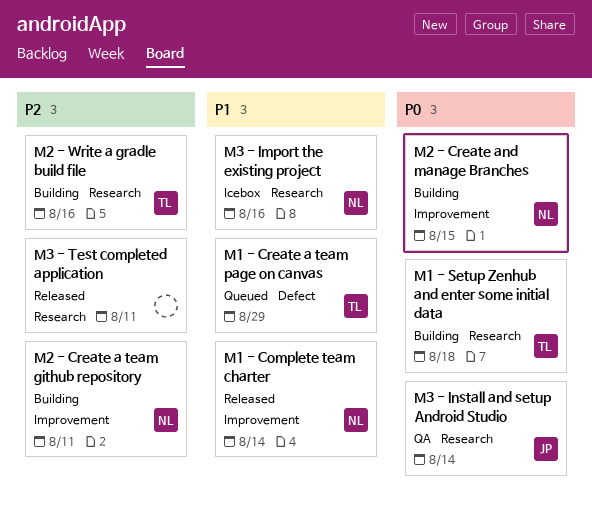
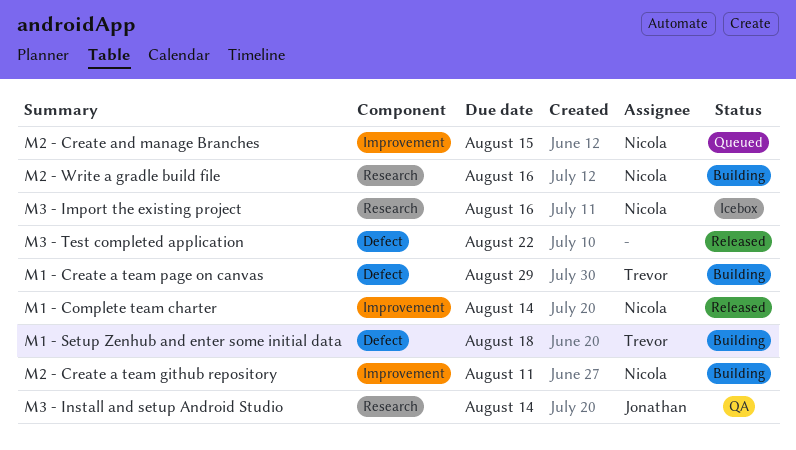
M1 - Create a team page on canvas, status: Queued -> Building
M1 - Setup Zenhub and enter some initial data, label: Research -> Defect
M2 - Create and manage Branches, status: Building -> Queued
M2 - Write a gradle build file, owner: Trevor -> Nicola
M3 - Test completed application, label: Research -> Defect
M3 - Test completed application, due: Aug 11 -> Aug 22

